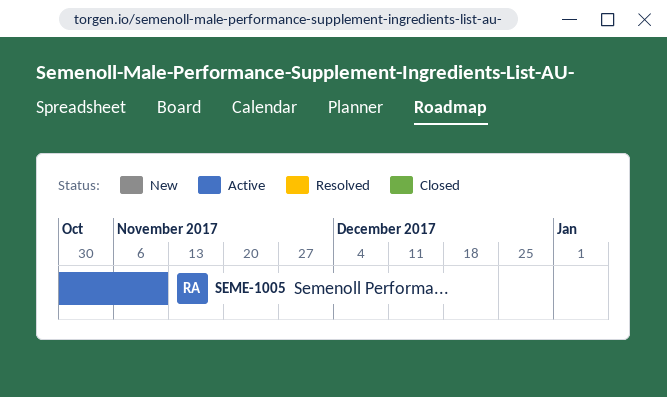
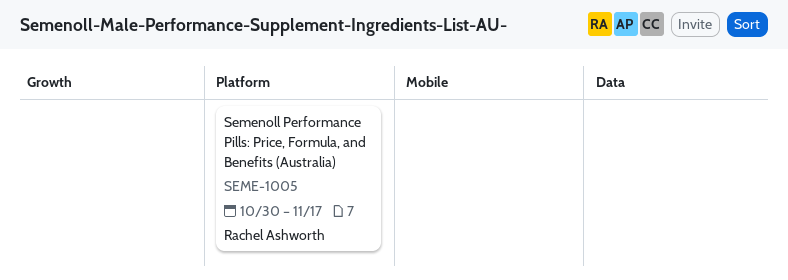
SEME-1005, due: Nov 10 -> Nov 17

